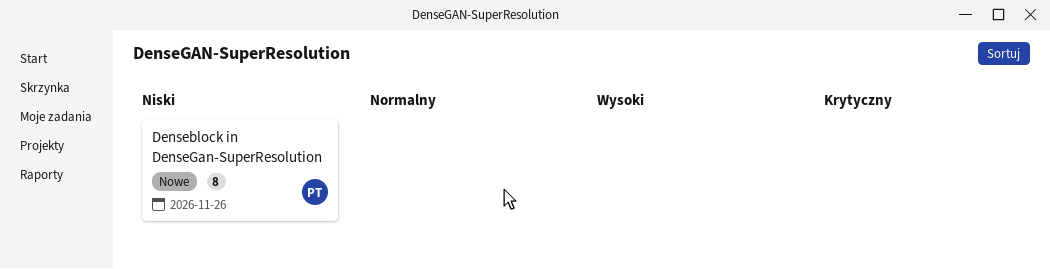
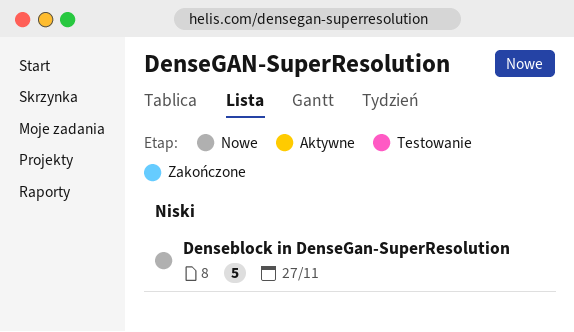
Denseblock in DenseGan-SuperResolution, estimate: 8 -> 5
Denseblock in DenseGan-SuperResolution, due: Nov 26 -> Nov 27

